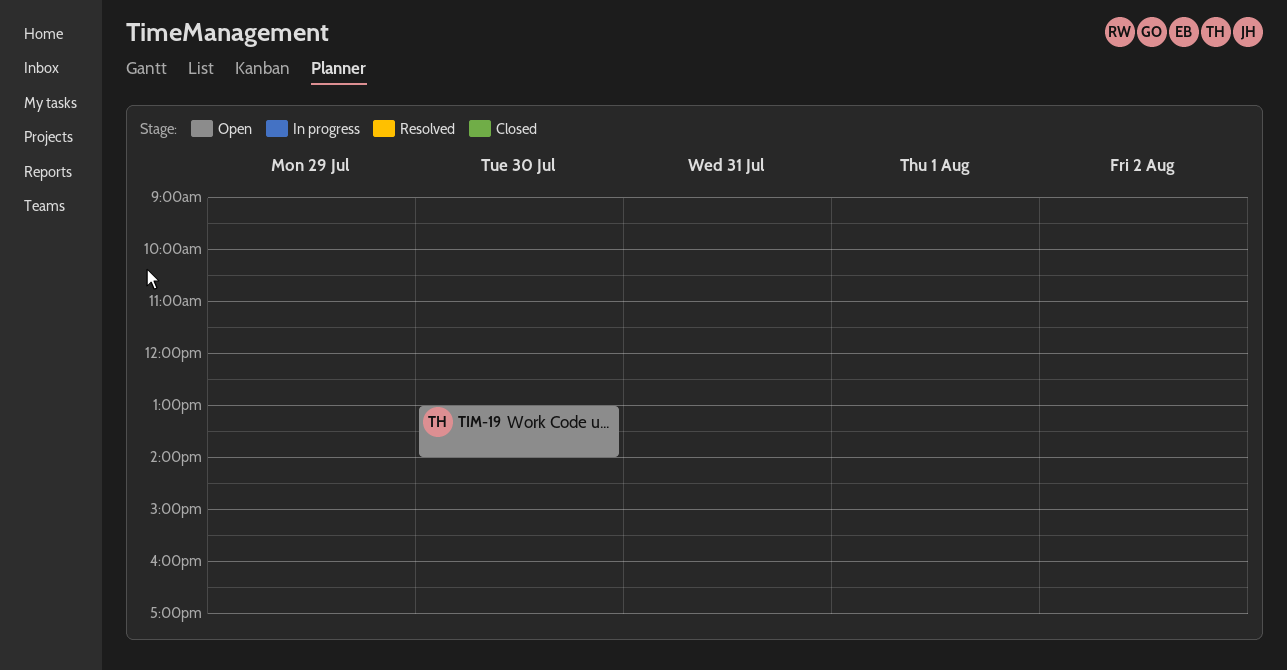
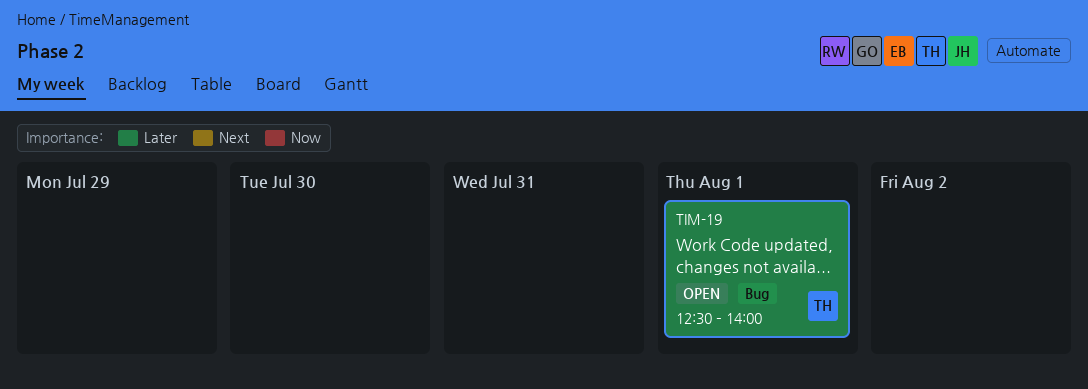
TIM-19, day: Jul 30 -> Aug 1
TIM-19, begins: 13:00 -> 12:30

